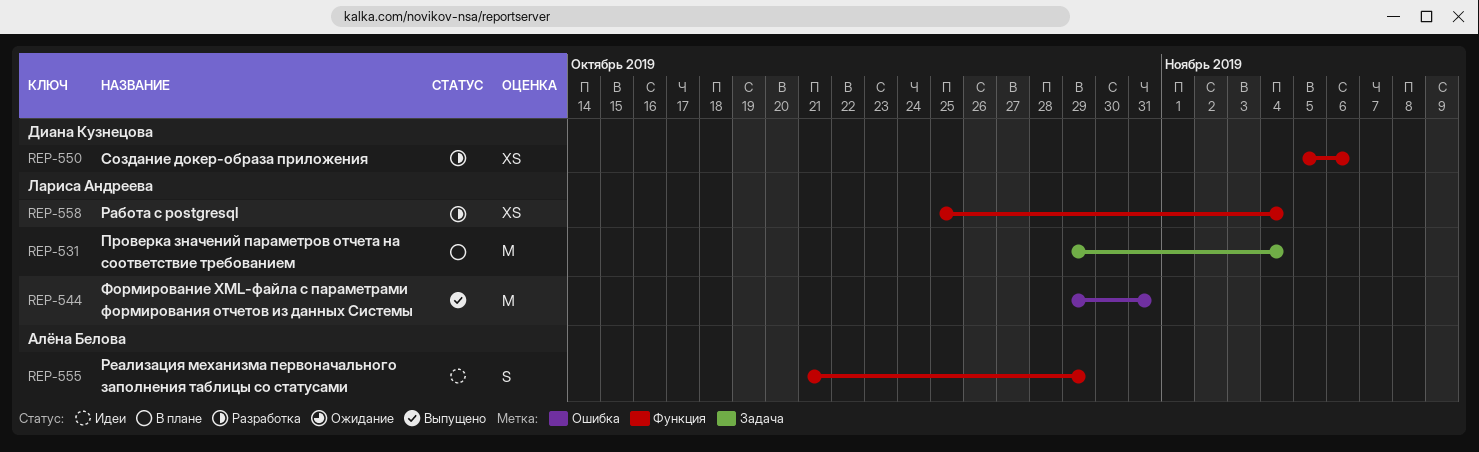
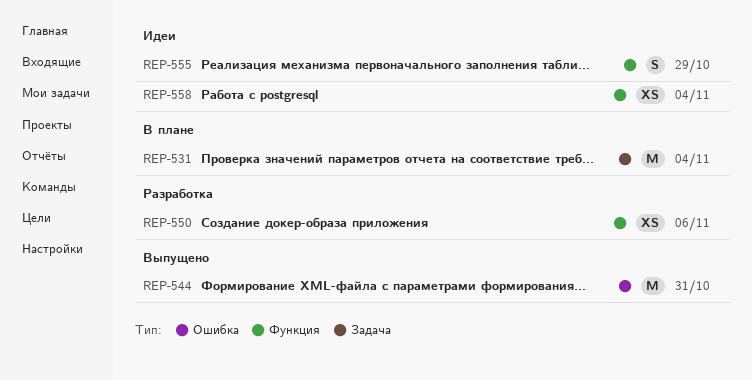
REP-558, status: Разработка -> Идеи

